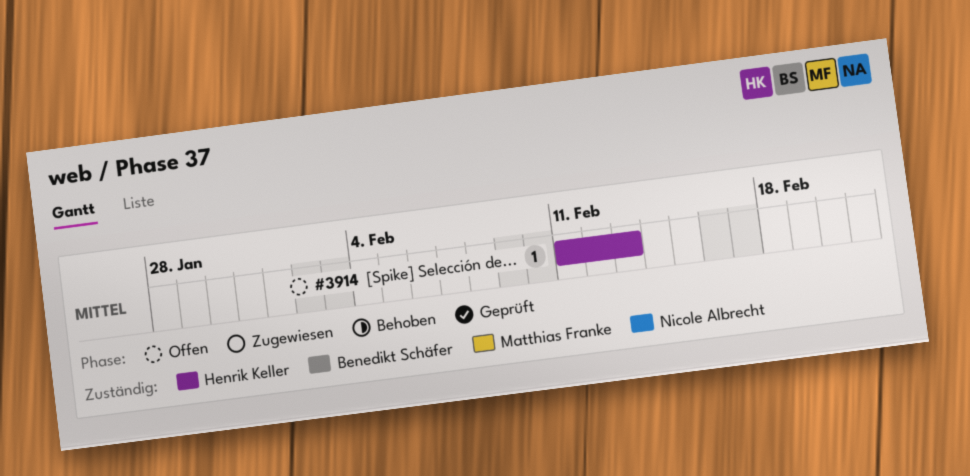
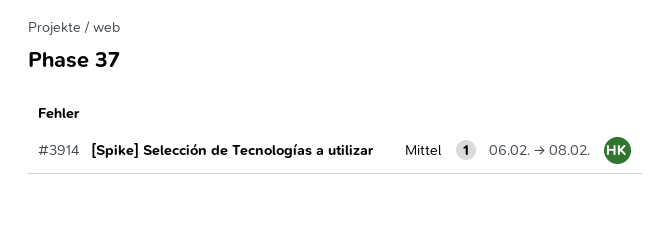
#3914, start: Feb 11 -> Feb 6
#3914, due: Feb 13 -> Feb 8

